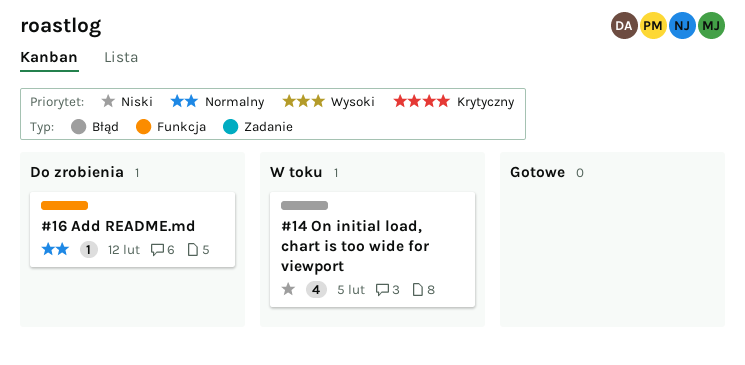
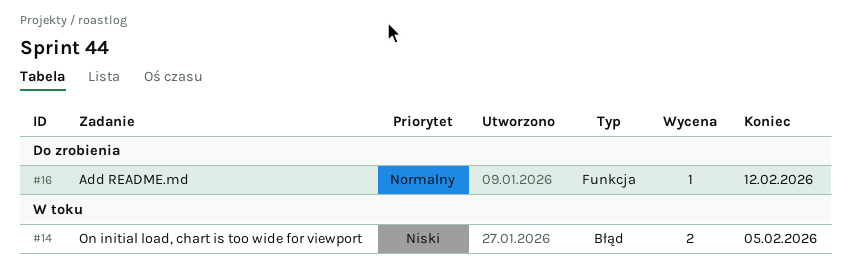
#14, estimate: 4 -> 2

